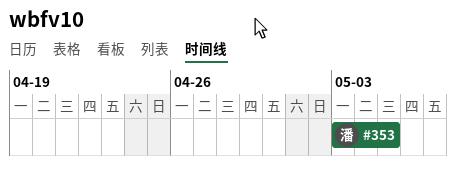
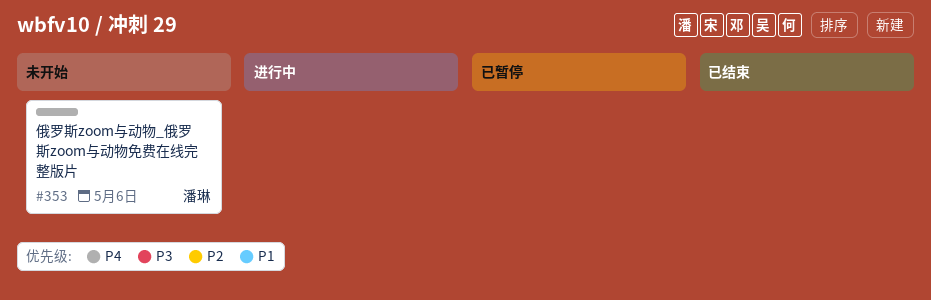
#353, due: May 5 -> May 6

